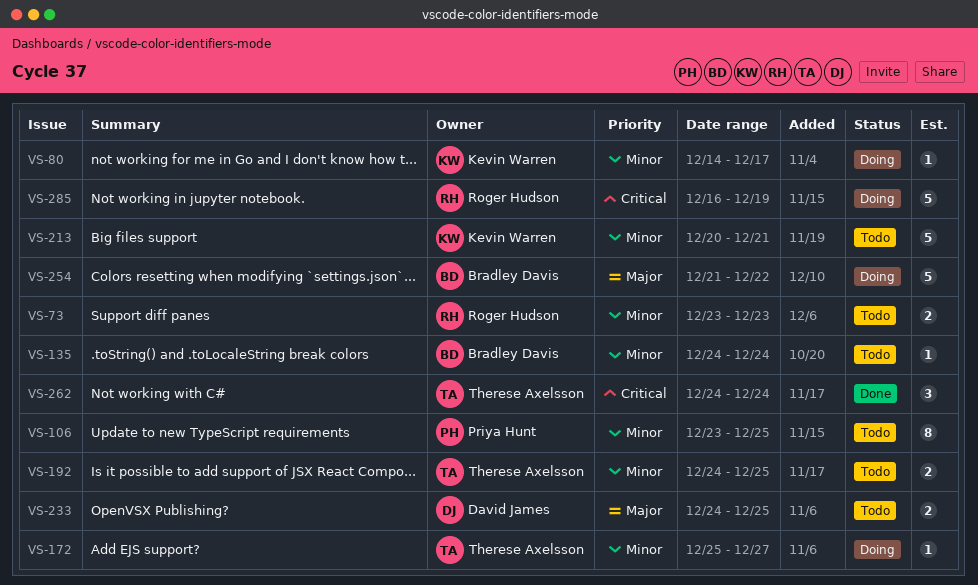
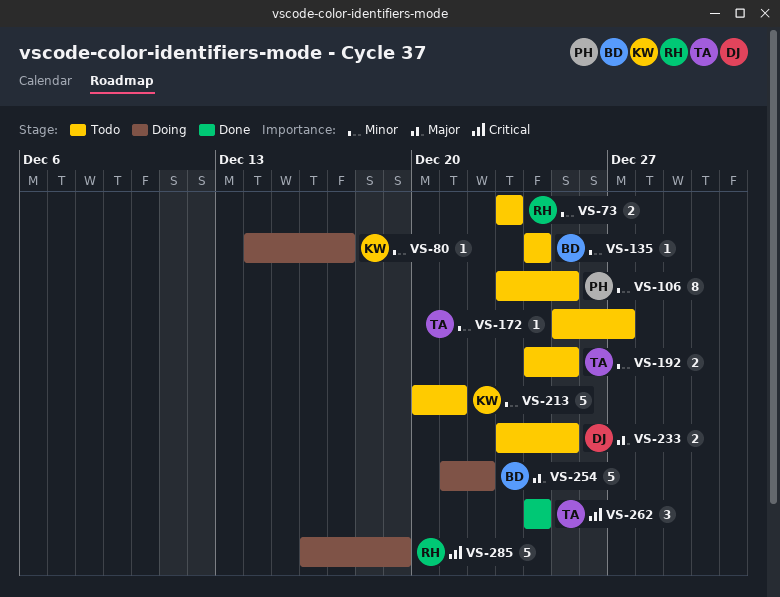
VS-172, status: Doing -> Todo
VS-233, start: Dec 24 -> Dec 23

